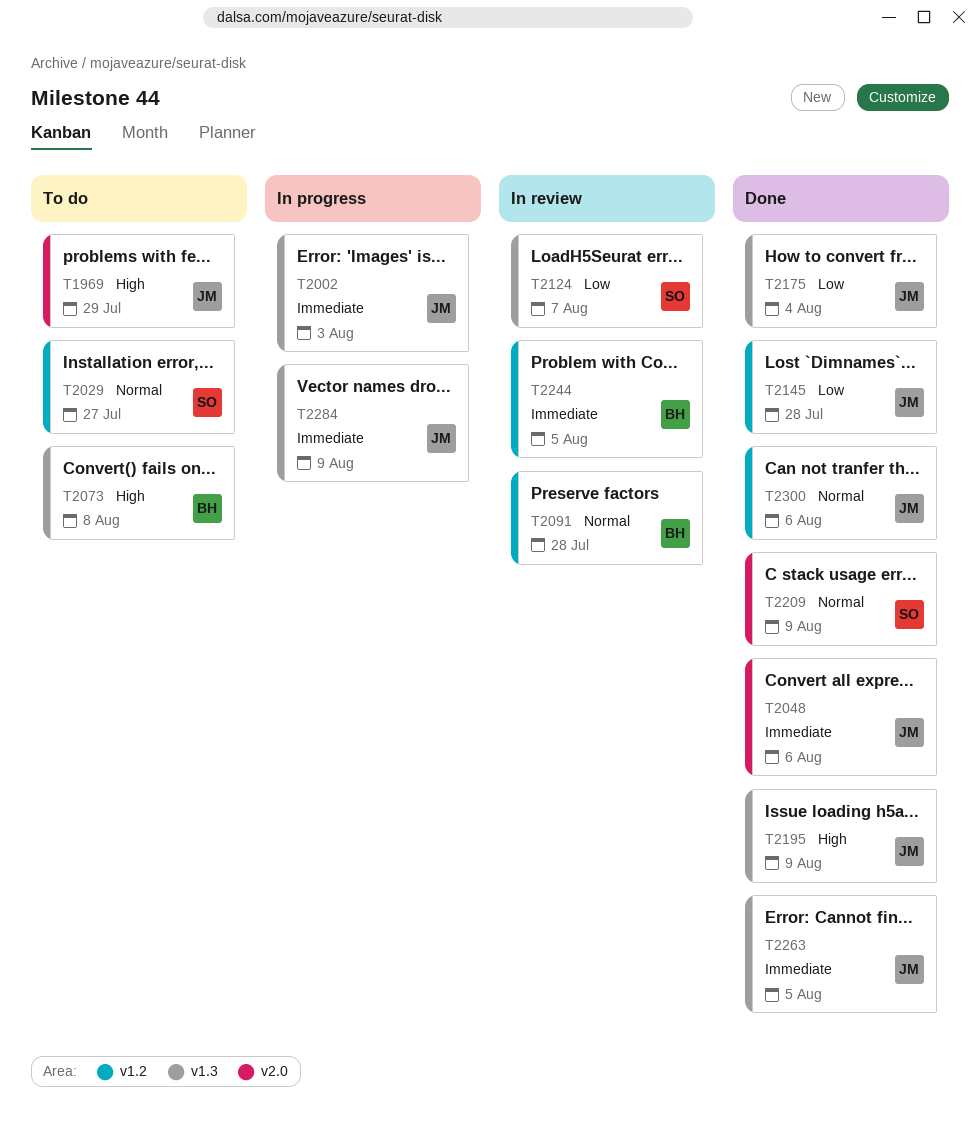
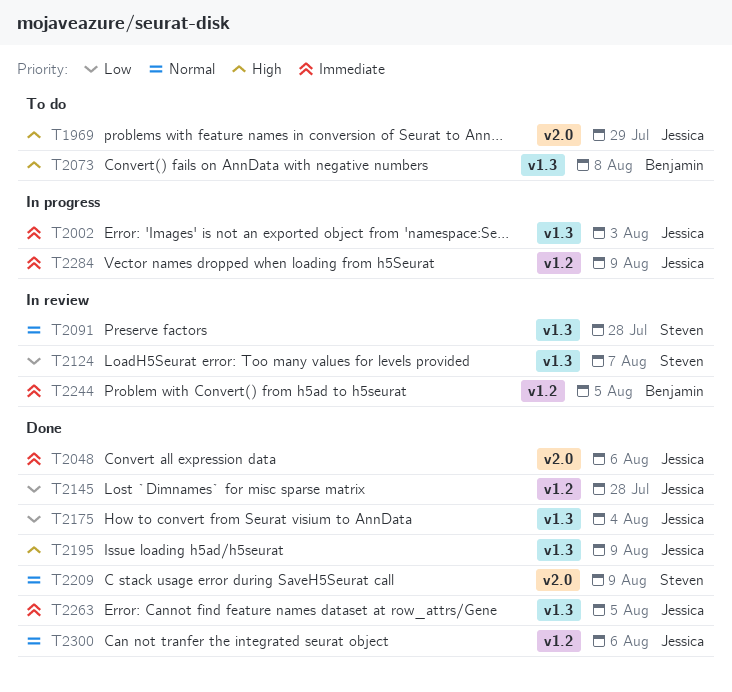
T2029: present -> none
T2091, owner: Benjamin -> Steven
T2091, label: v1.2 -> v1.3
T2284, label: v1.3 -> v1.2

